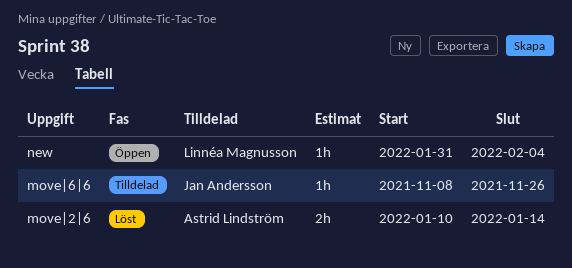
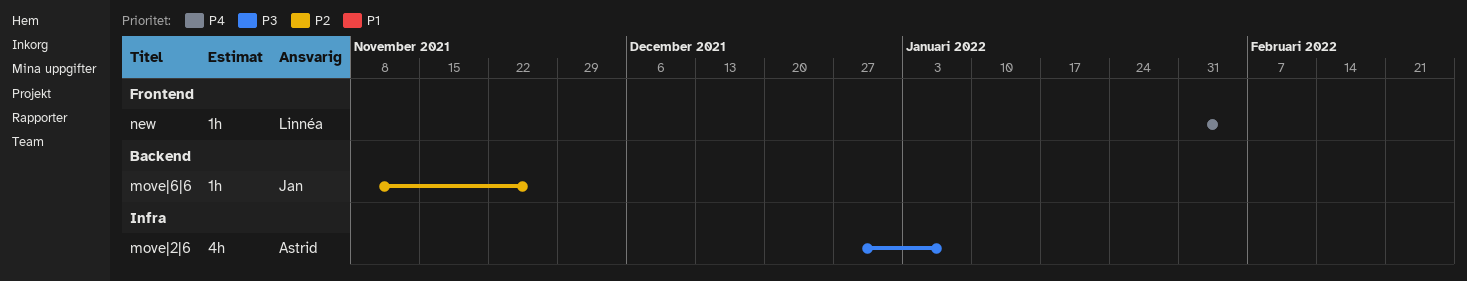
move|2|6, estimate: 2h -> 4h
move|2|6, start: Jan 10 -> Dec 27
move|2|6, due: Jan 14 -> Jan 7

